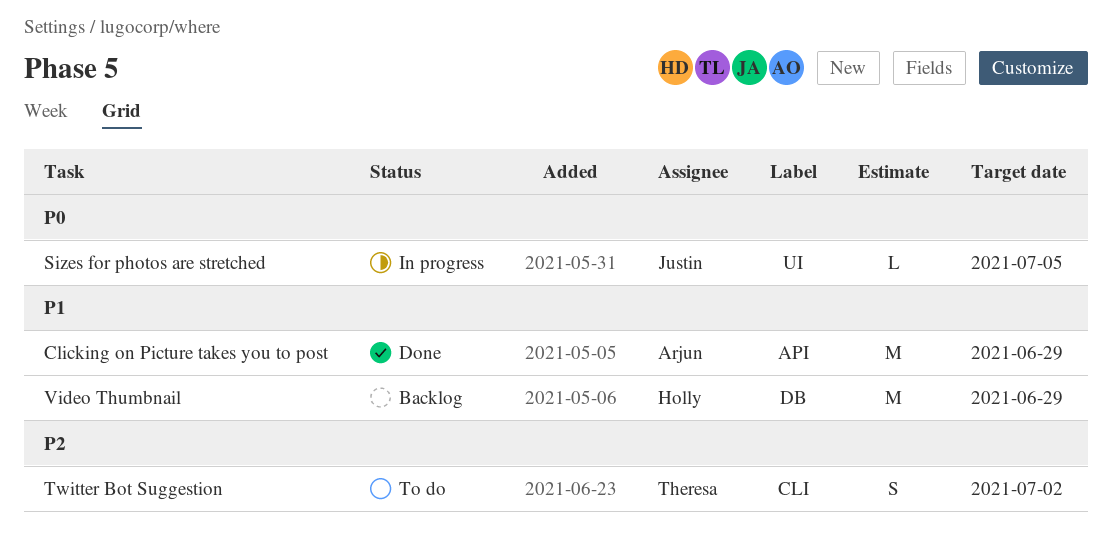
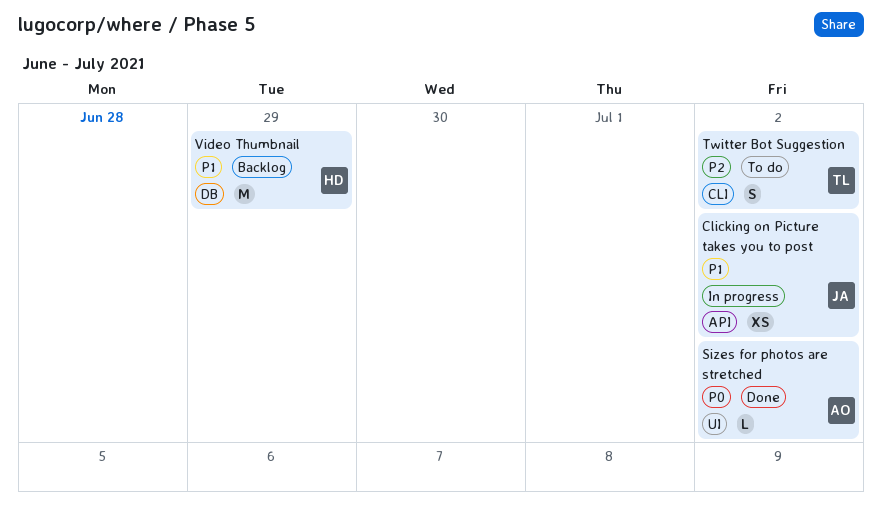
Clicking on Picture takes you to post, status: Done -> In progress
Clicking on Picture takes you to post, owner: Arjun -> Justin
Clicking on Picture takes you to post, estimate: M -> XS
Clicking on Picture takes you to post, due: Jun 29 -> Jul 2
Sizes for photos are stretched, status: In progress -> Done
Sizes for photos are stretched, owner: Justin -> Arjun
Sizes for photos are stretched, due: Jul 5 -> Jul 2

